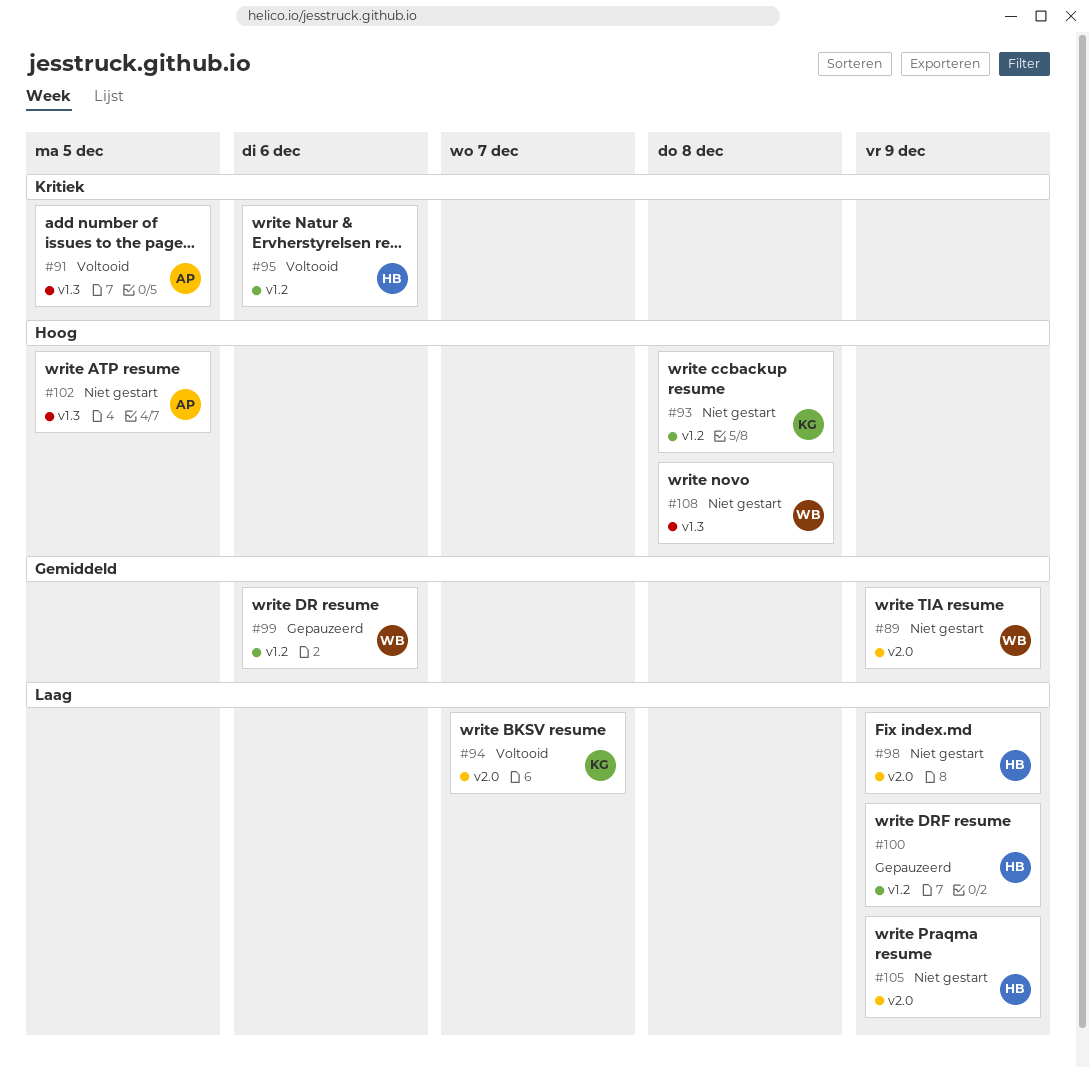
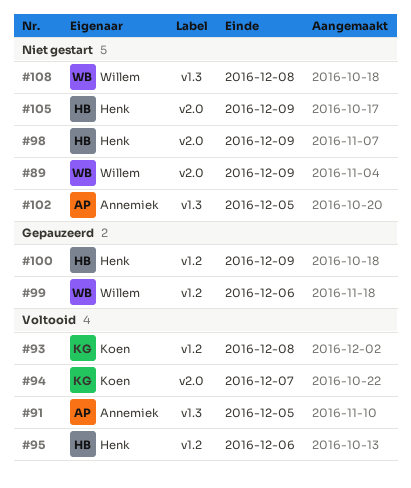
#93, status: Niet gestart -> Voltooid

